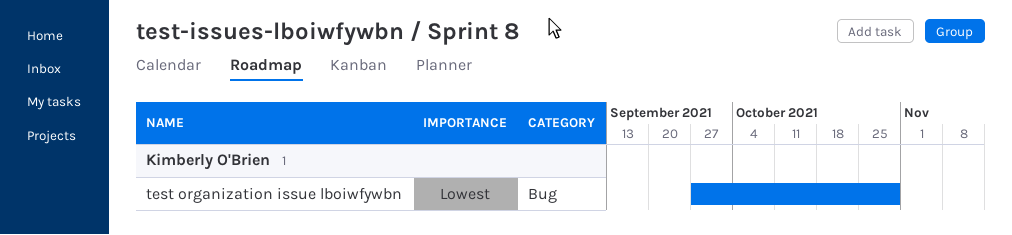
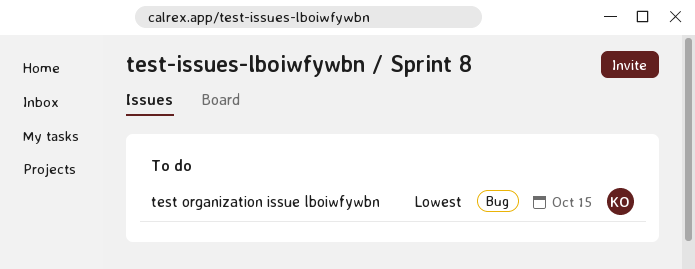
test organization issue lboiwfywbn, due: Oct 29 -> Oct 15

